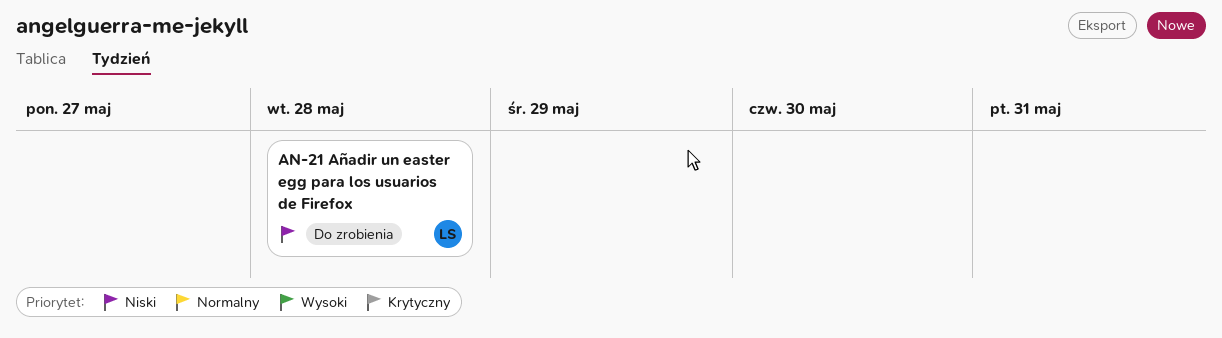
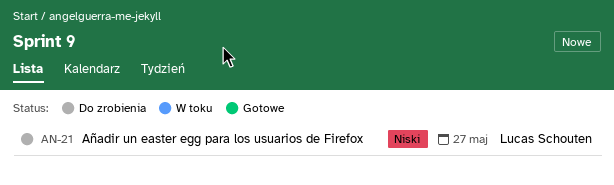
AN-21, due: May 28 -> May 27

